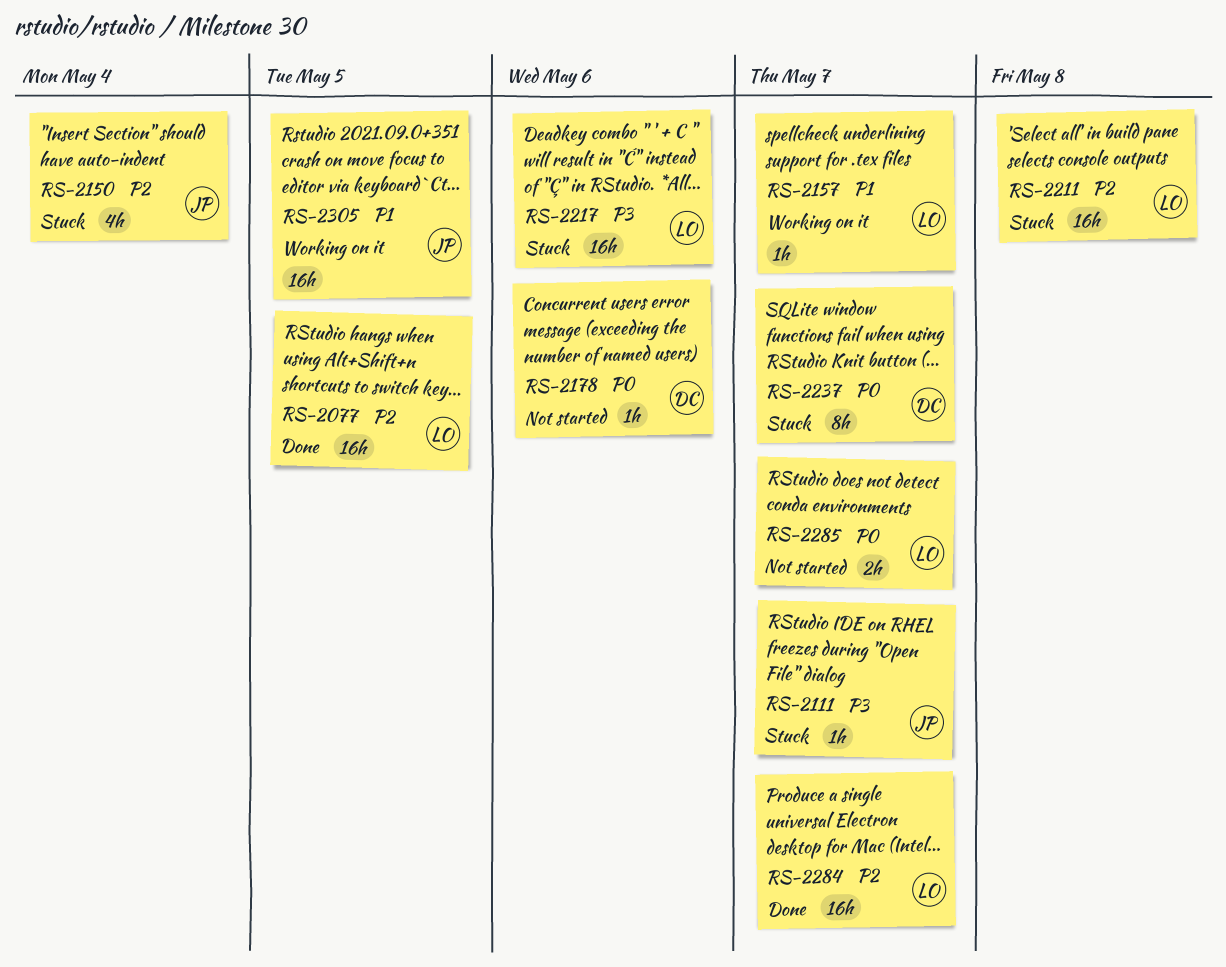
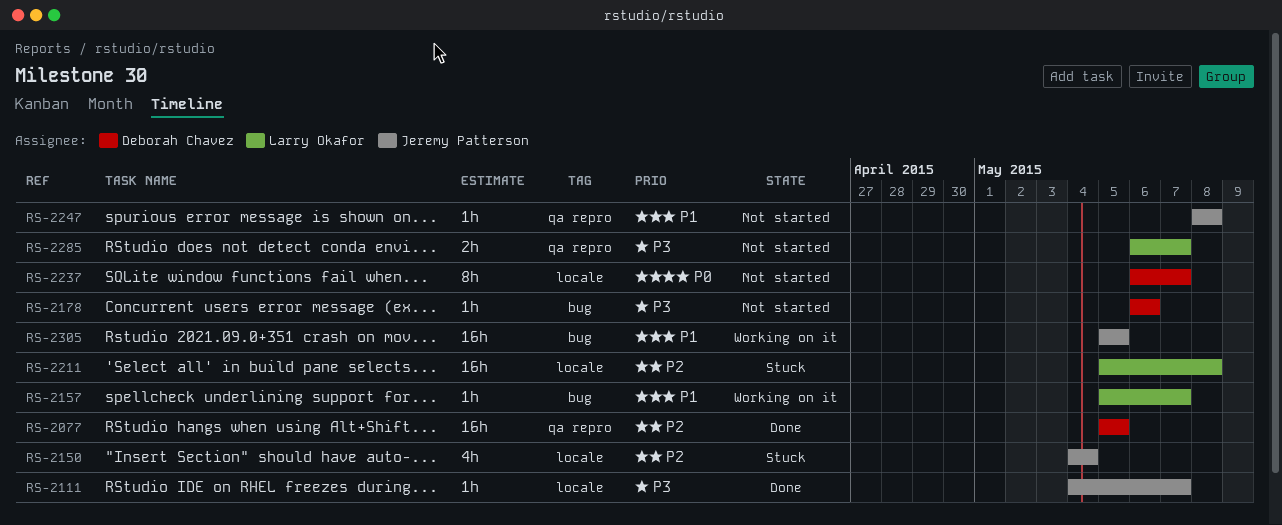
RS-2077, owner: Larry Okafor -> Deborah Chavez
RS-2111, status: Stuck -> Done
RS-2178, priority: P0 -> P3
RS-2217: present -> none
RS-2237, status: Stuck -> Not started
RS-2247: none -> present
RS-2284: present -> none
RS-2285, priority: P0 -> P3

